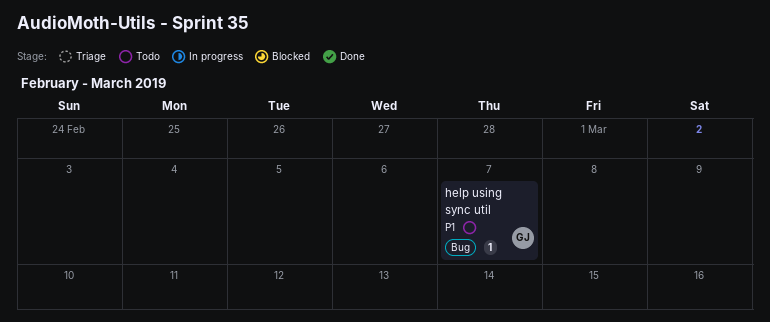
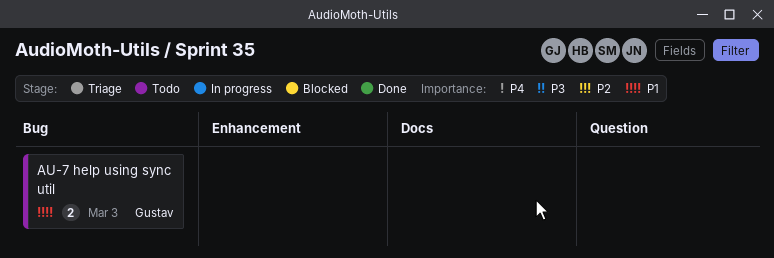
help using sync util, estimate: 1 -> 2
help using sync util, due: Mar 7 -> Mar 3

